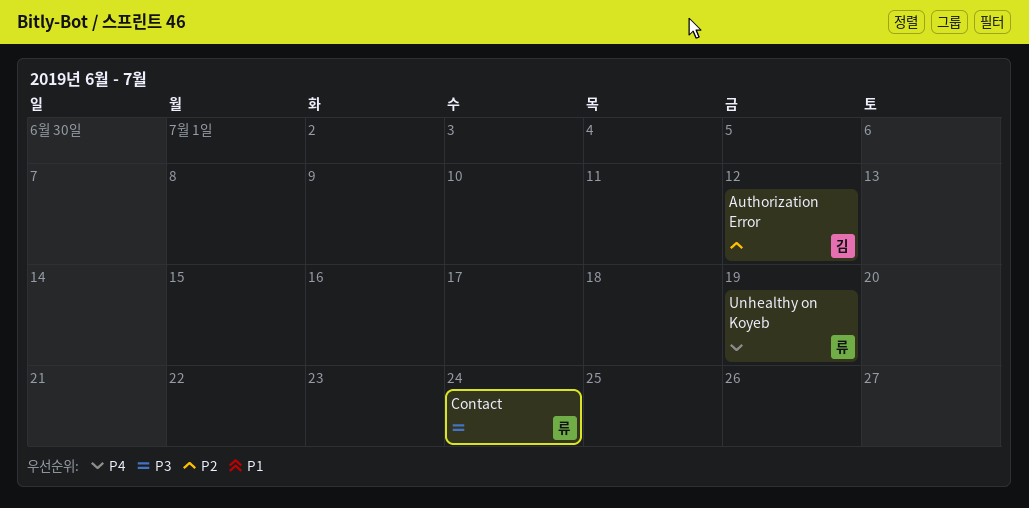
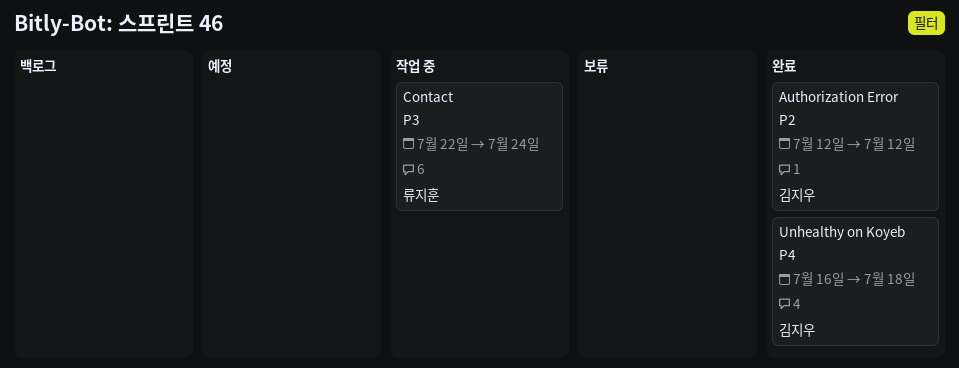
Unhealthy on Koyeb, owner: 류지훈 -> 김지우
Unhealthy on Koyeb, due: Jul 19 -> Jul 18

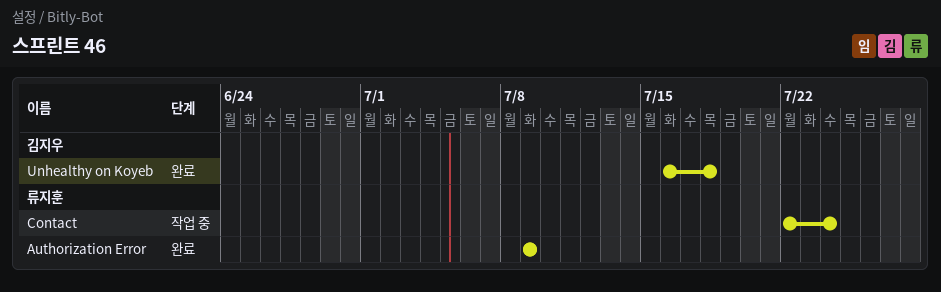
Authorization Error, owner: 김지우 -> 류지훈
Authorization Error, start: Jul 12 -> Jul 9
Authorization Error, due: Jul 12 -> Jul 9

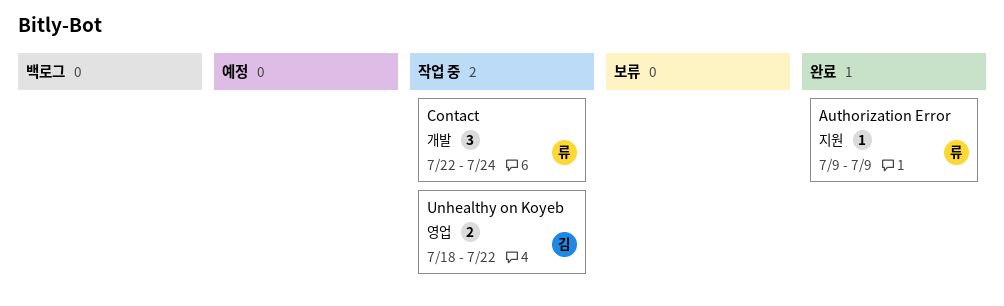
Unhealthy on Koyeb, status: 완료 -> 작업 중
Unhealthy on Koyeb, start: Jul 16 -> Jul 18
Unhealthy on Koyeb, due: Jul 18 -> Jul 22

